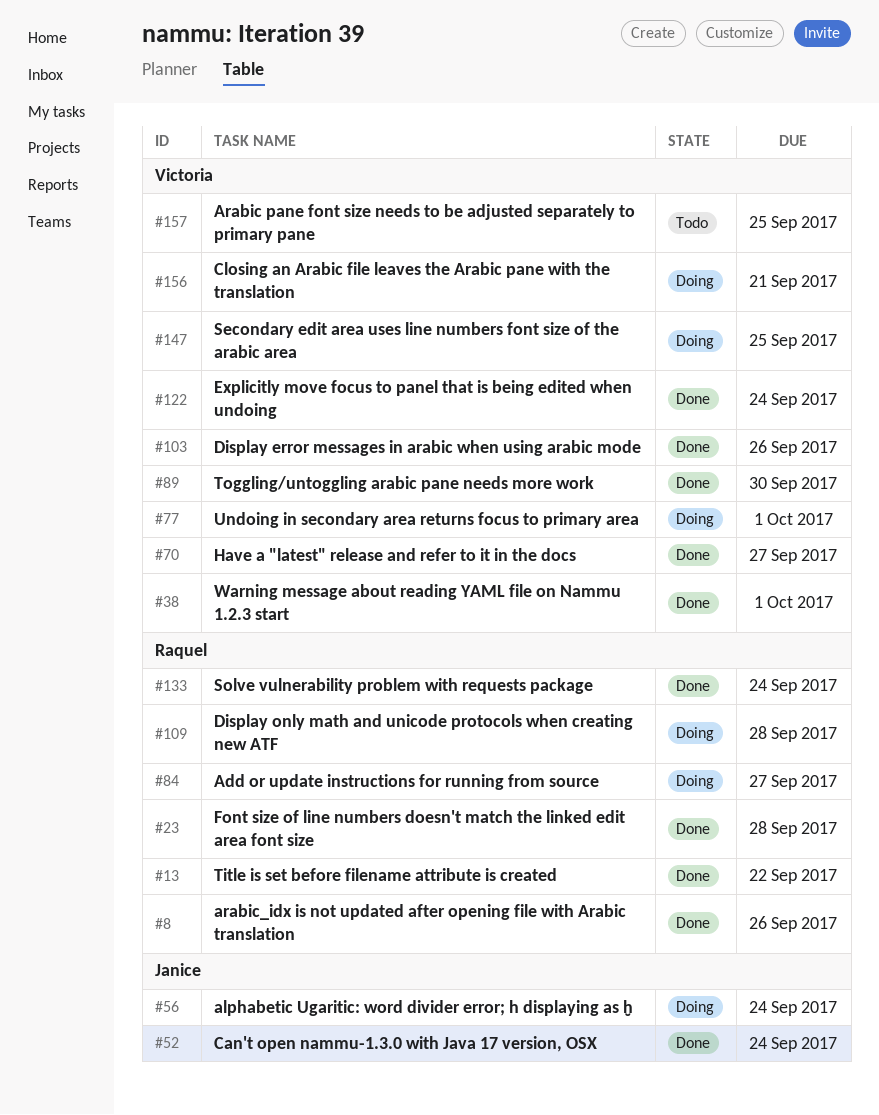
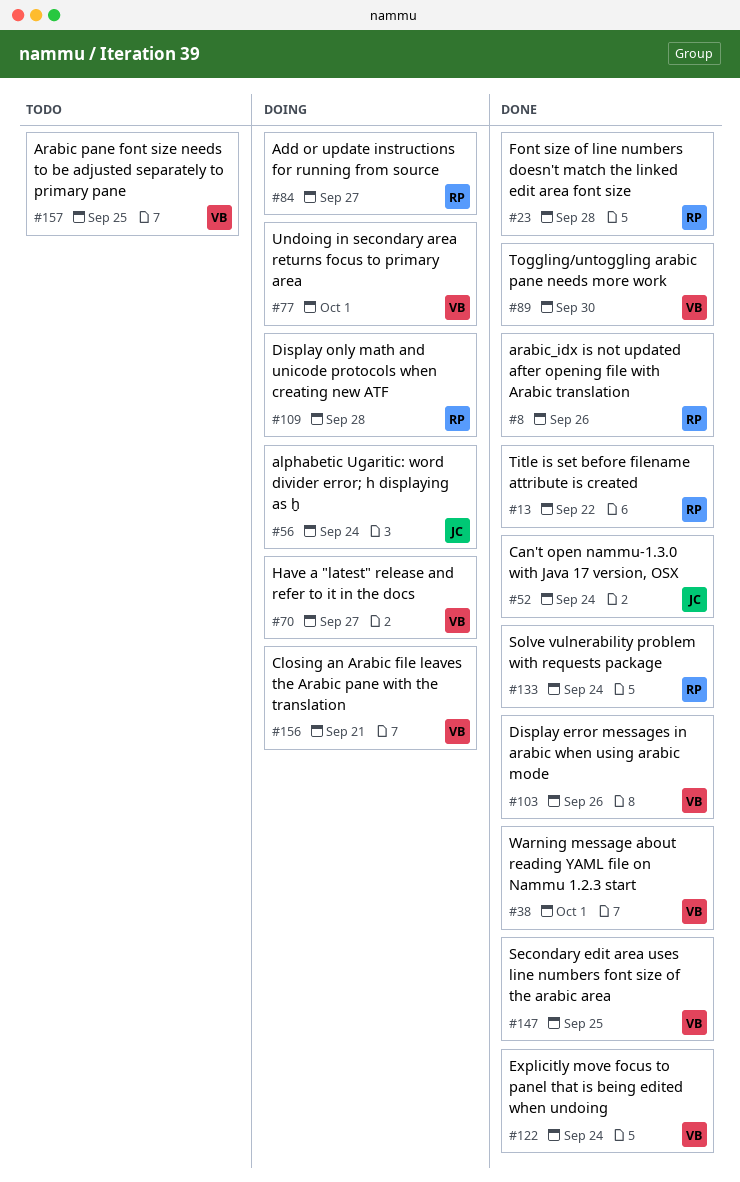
#70, status: Done -> Doing
#147, status: Doing -> Done

